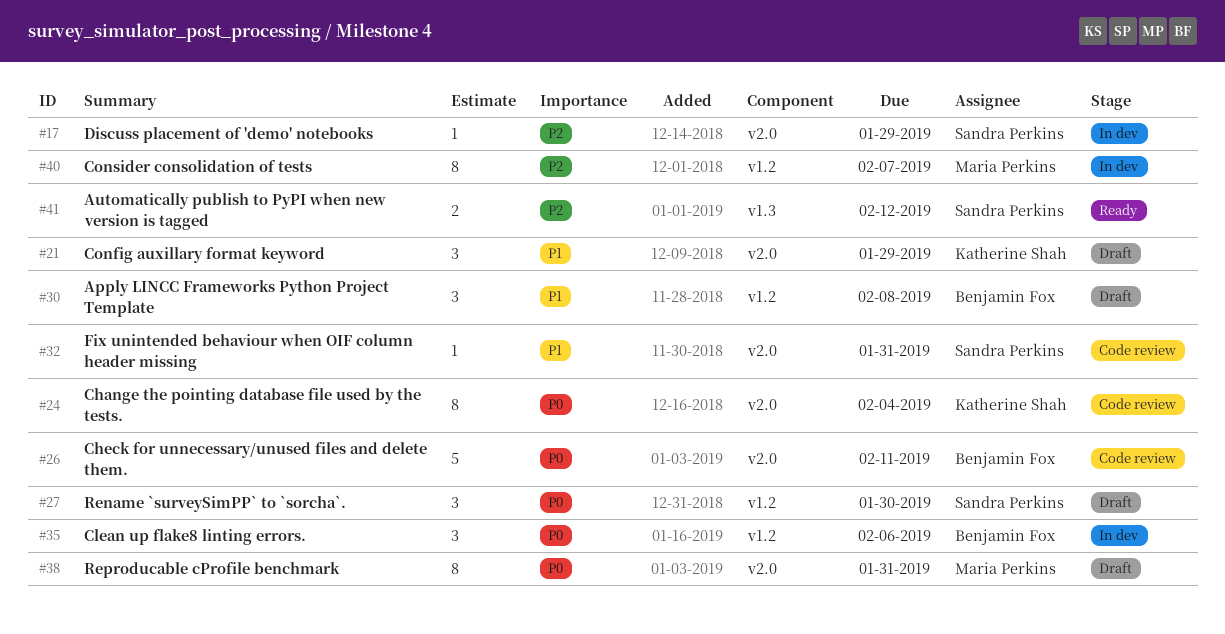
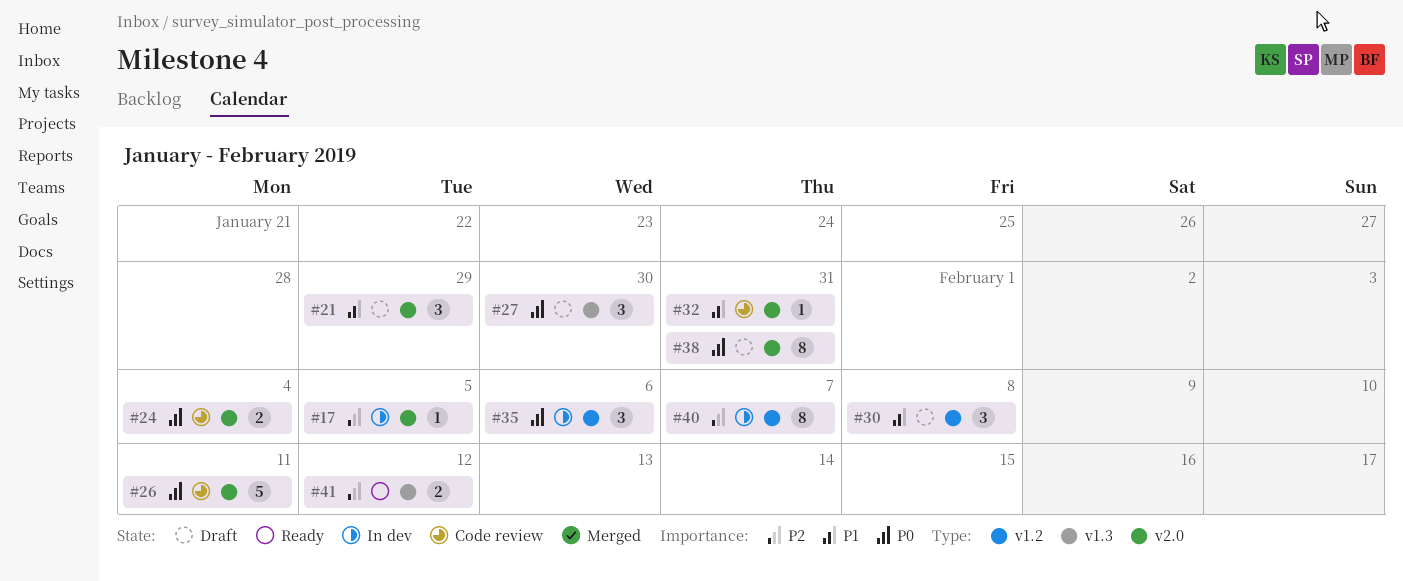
#17, due: Jan 29 -> Feb 5
#24, estimate: 8 -> 2
#27, label: v1.2 -> v1.3

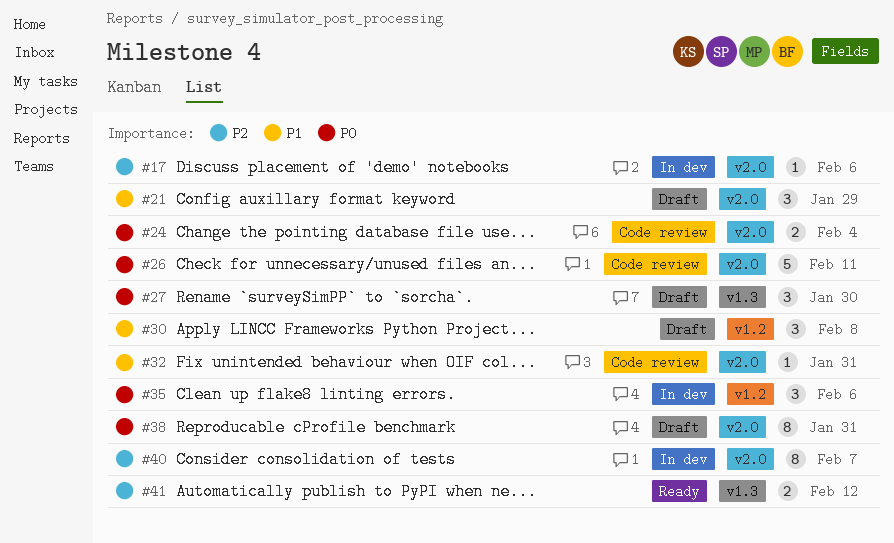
#17, due: Feb 5 -> Feb 6
#40, label: v1.2 -> v2.0

